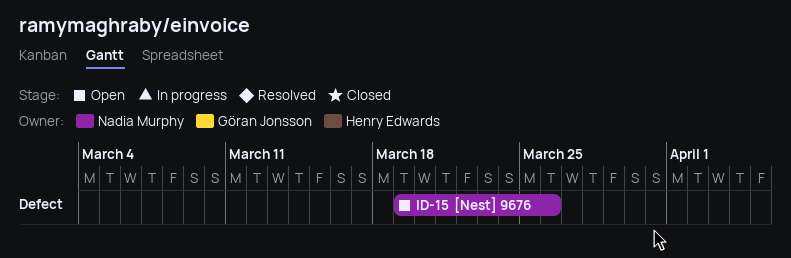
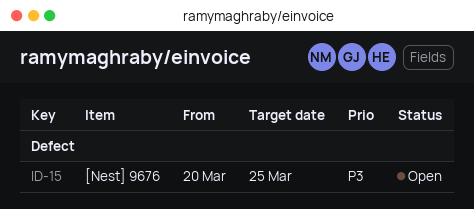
ID-15, start: Mar 19 -> Mar 20
ID-15, due: Mar 26 -> Mar 25

